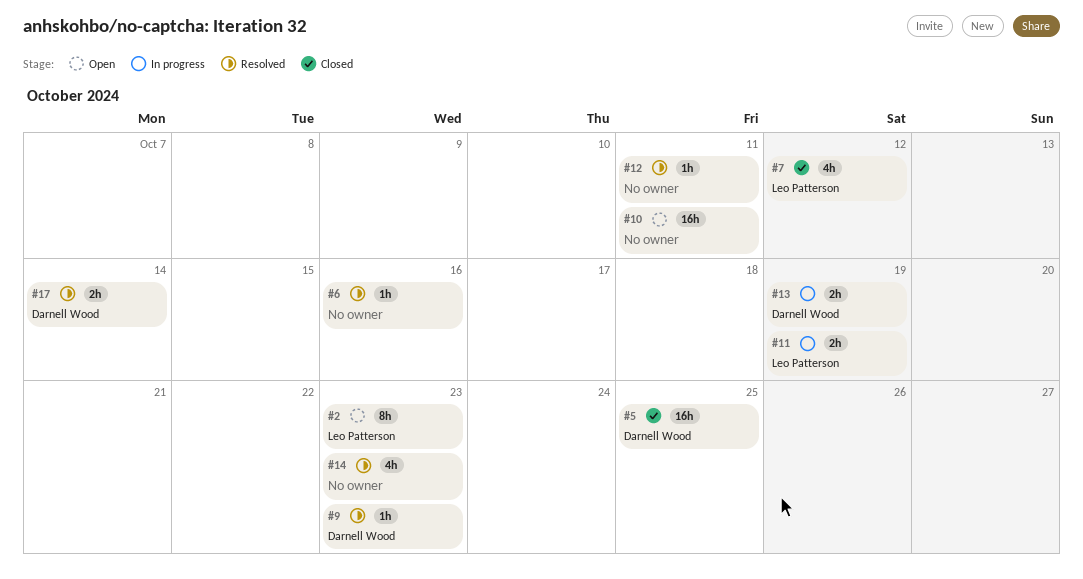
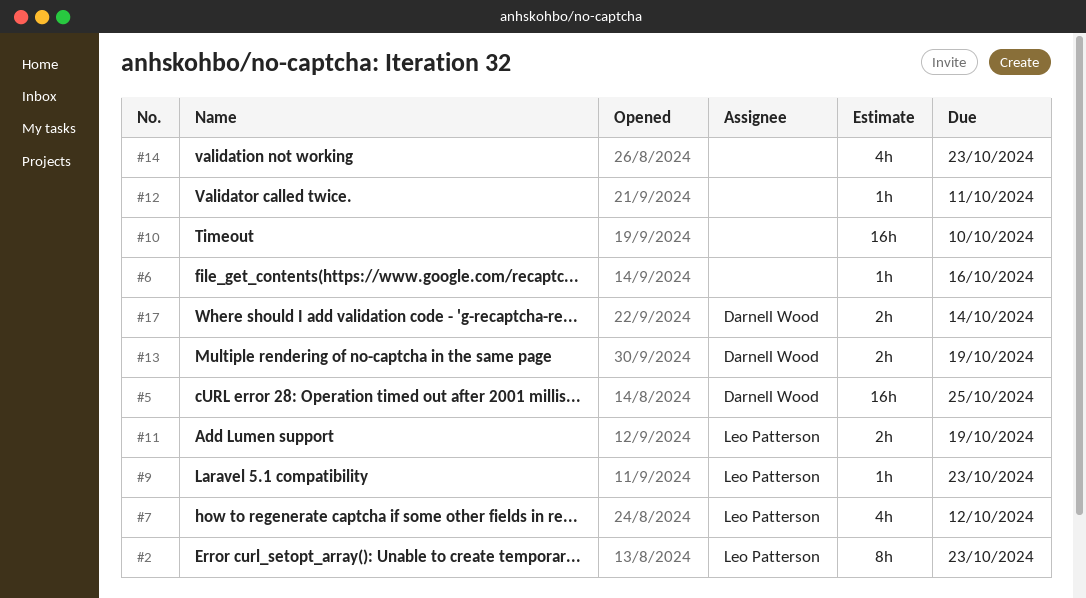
#9, owner: Darnell Wood -> Leo Patterson
#10, due: Oct 11 -> Oct 10

